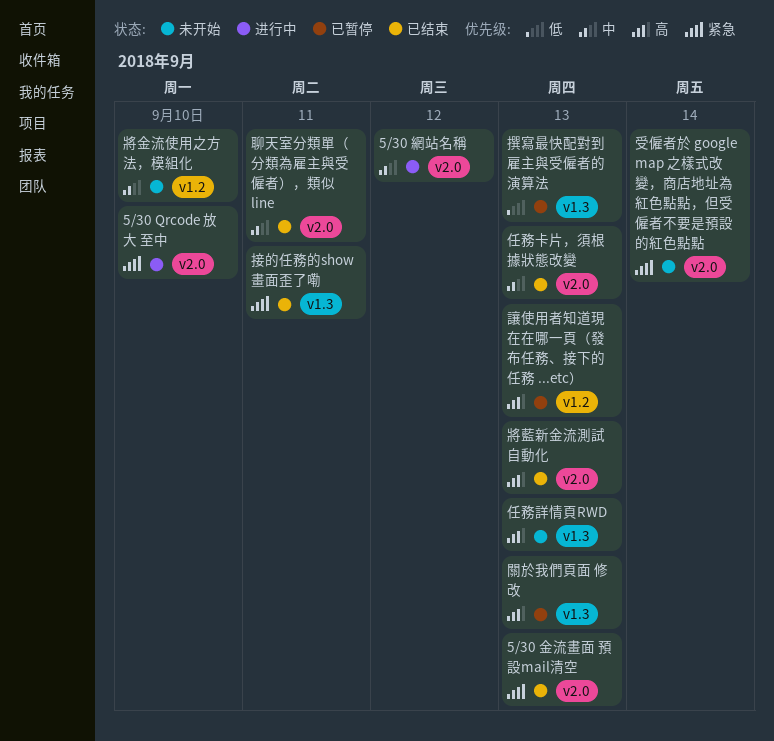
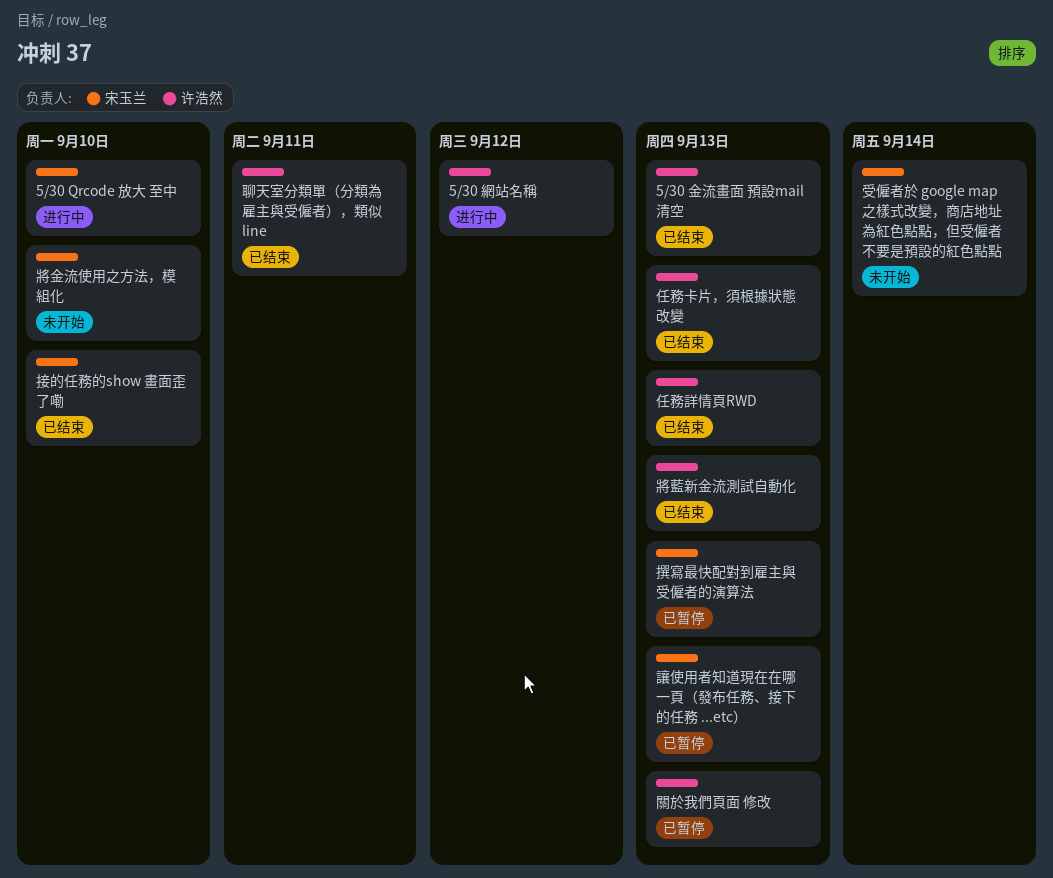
任務詳情頁RWD, status: 未开始 -> 已结束
接的任務的show 畫面歪了嘞, due: Sep 11 -> Sep 10

